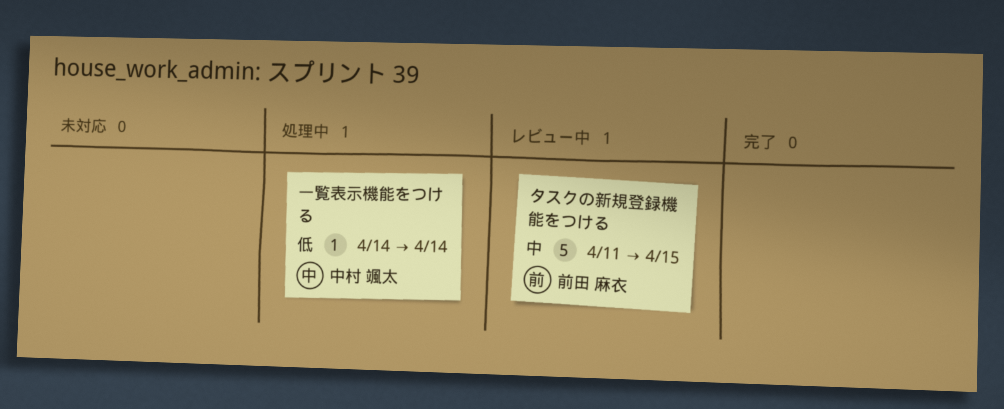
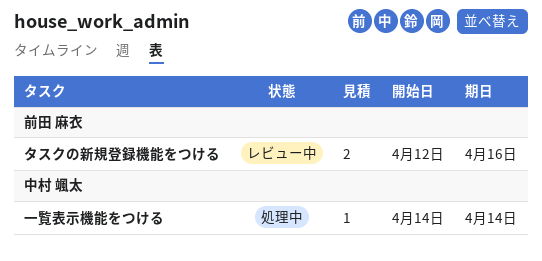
タスクの新規登録機能をつける, estimate: 5 -> 2
タスクの新規登録機能をつける, start: Apr 11 -> Apr 12
タスクの新規登録機能をつける, due: Apr 15 -> Apr 16

